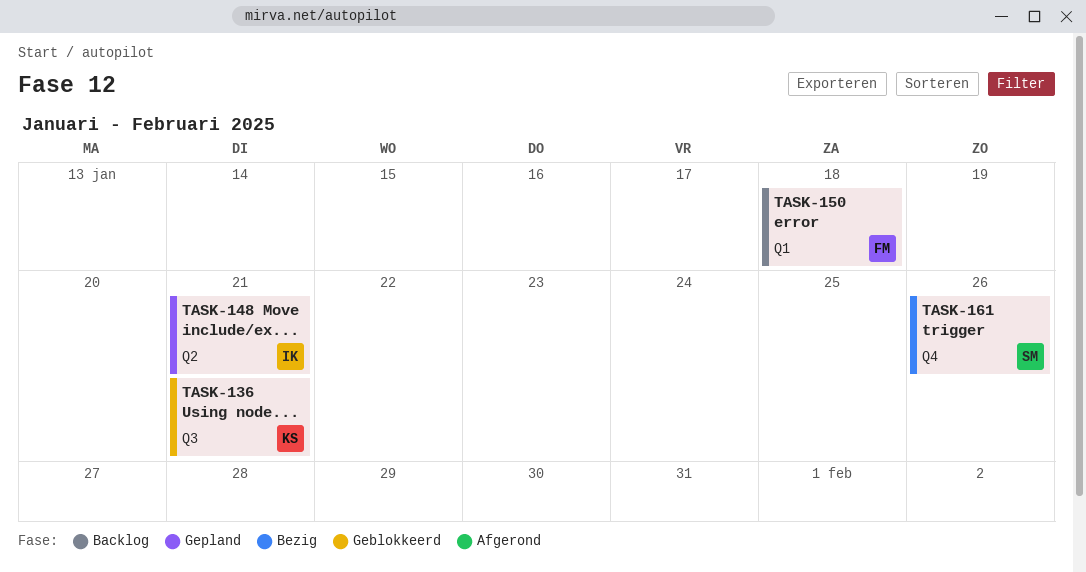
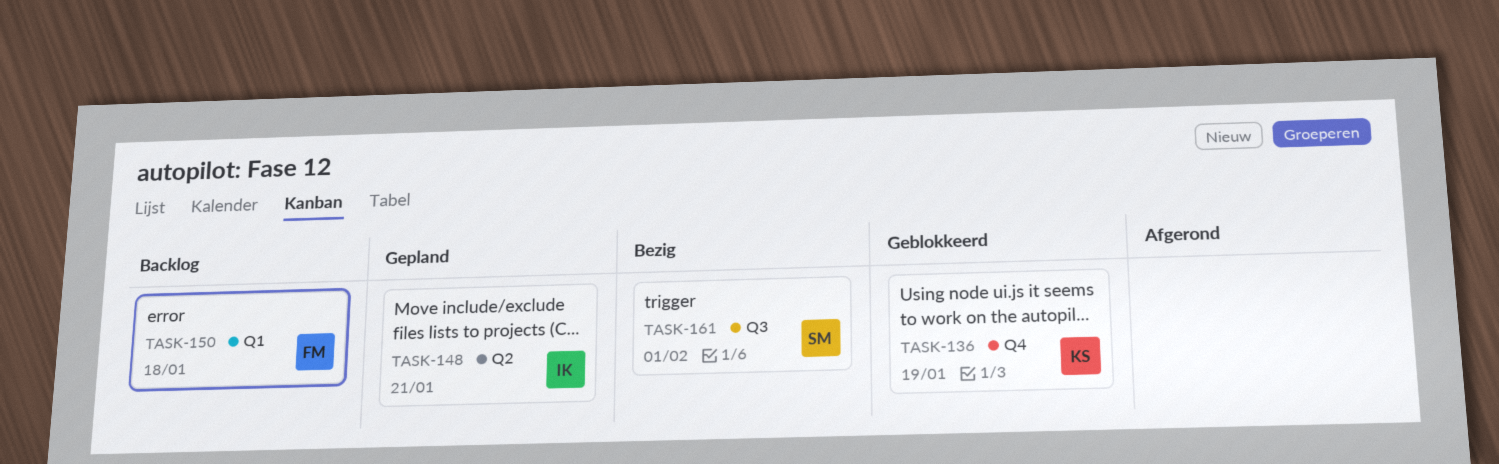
TASK-136, label: Q3 -> Q4
TASK-136, due: Jan 21 -> Jan 19
TASK-161, label: Q4 -> Q3
TASK-161, due: Jan 26 -> Feb 1

